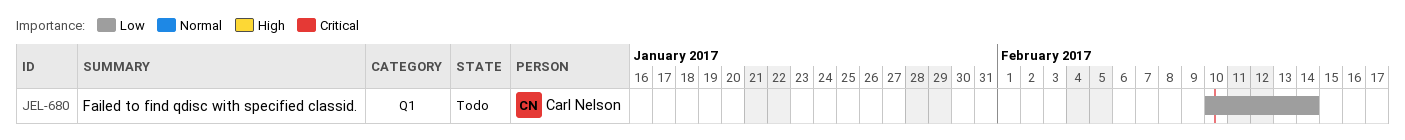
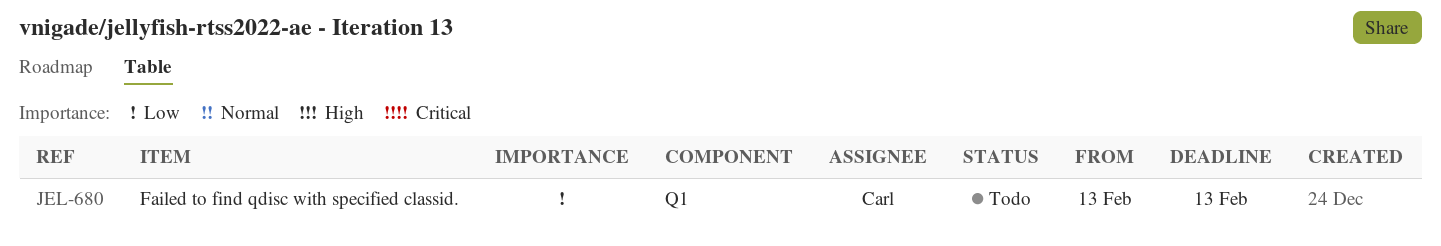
JEL-680, start: Feb 10 -> Feb 13
JEL-680, due: Feb 14 -> Feb 13

